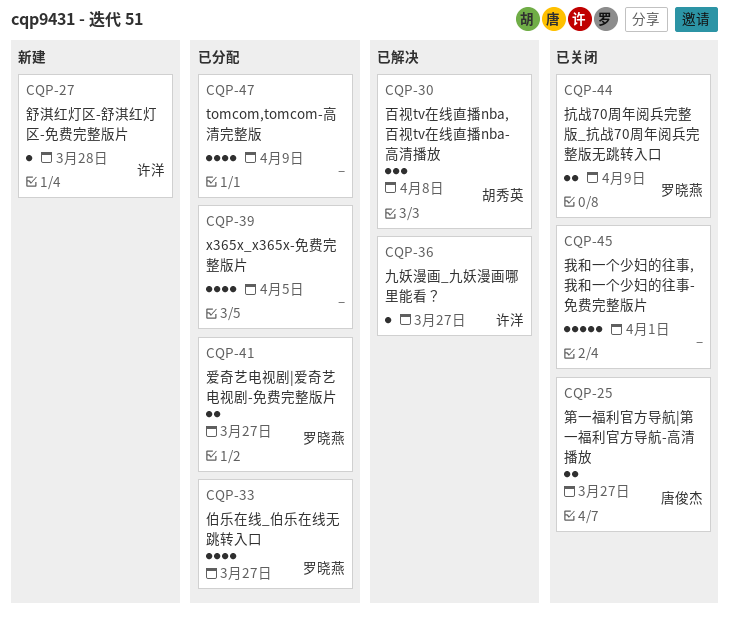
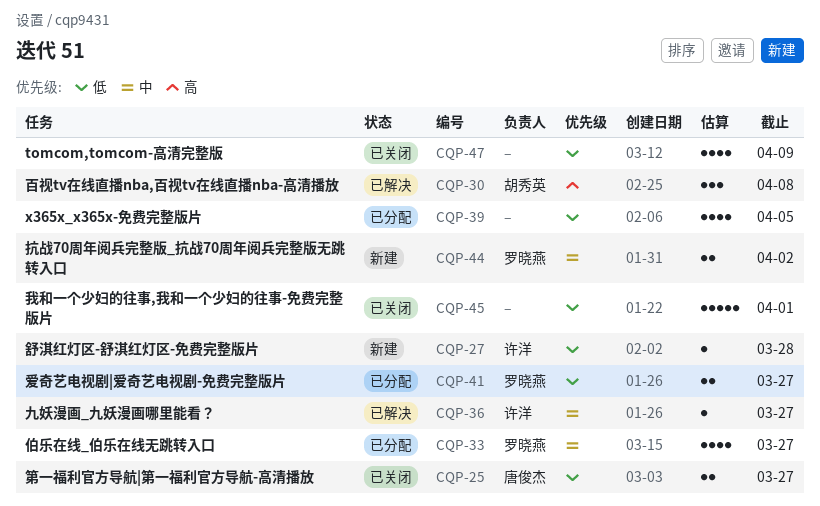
CQP-44, status: 已关闭 -> 新建
CQP-44, due: Apr 9 -> Apr 2
CQP-47, status: 已分配 -> 已关闭

